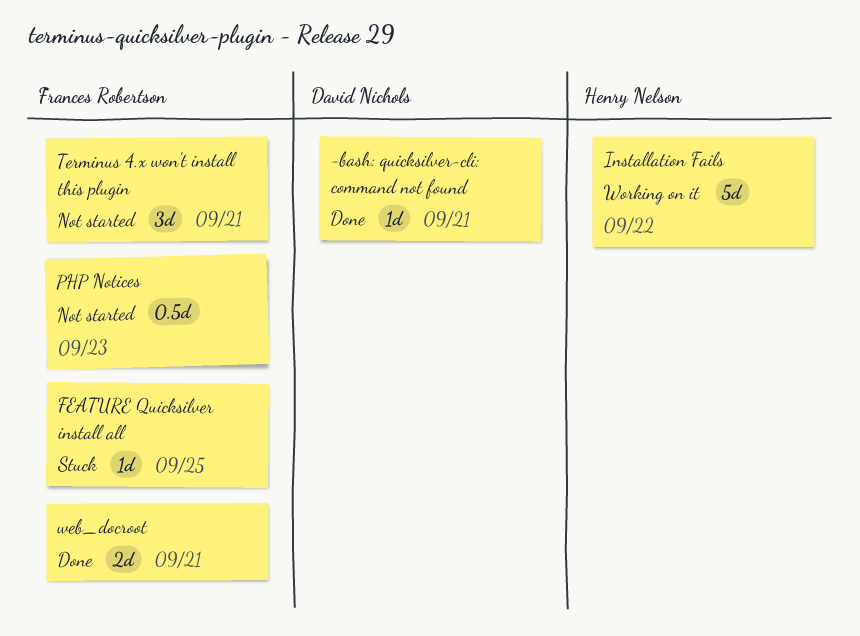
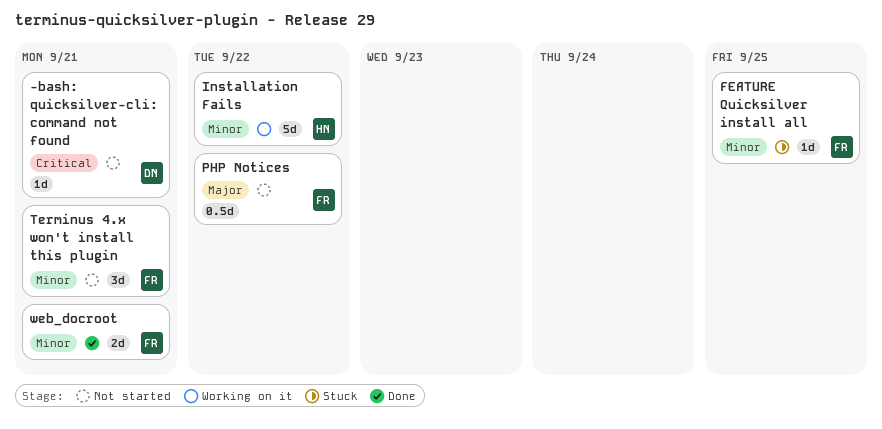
-bash: quicksilver-cli: command not found, status: Done -> Not started
PHP Notices, due: Sep 23 -> Sep 22

